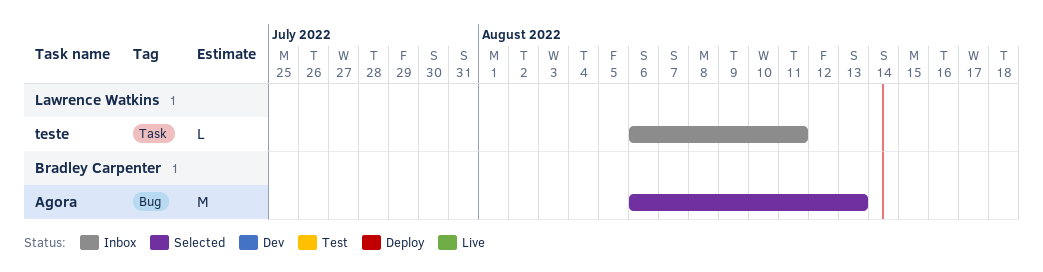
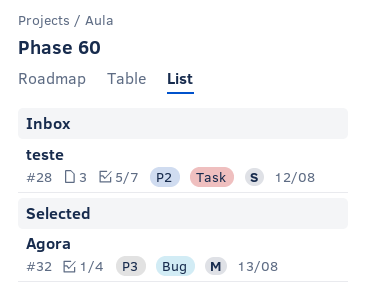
teste, estimate: L -> S
teste, due: Aug 11 -> Aug 12

